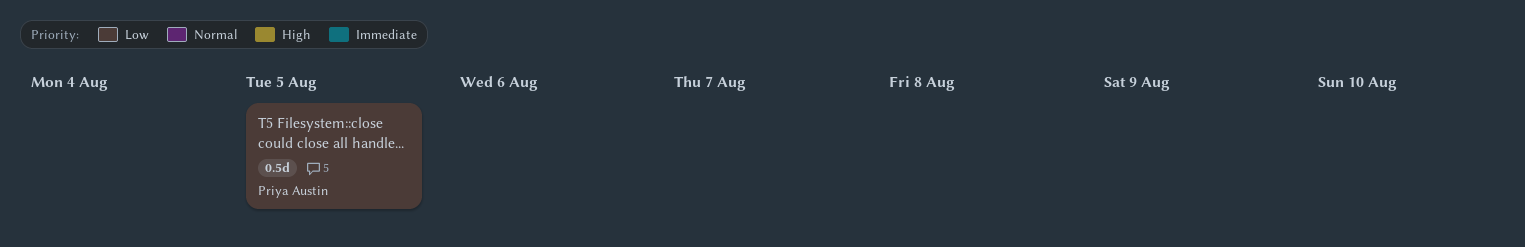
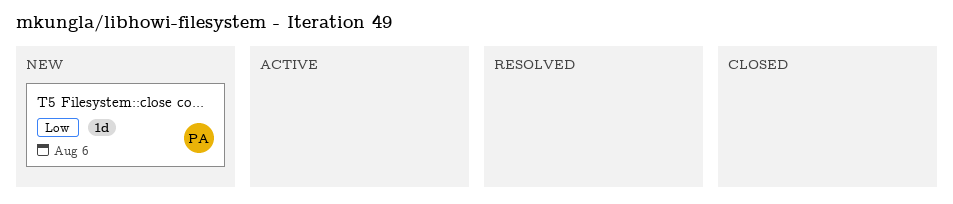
T5, estimate: 0.5d -> 1d
T5, due: Aug 5 -> Aug 6

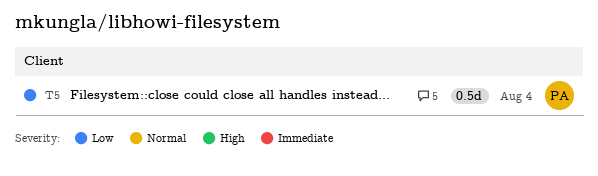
T5, estimate: 1d -> 0.5d
T5, due: Aug 6 -> Aug 4

